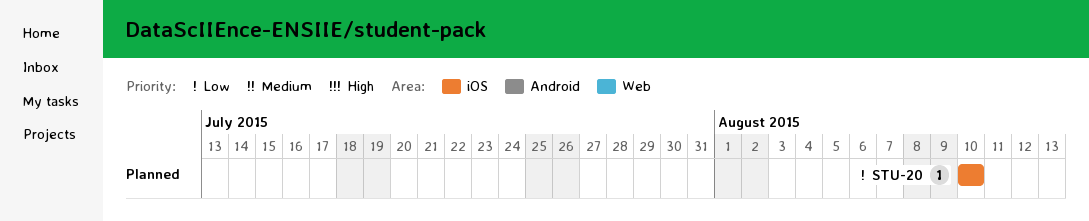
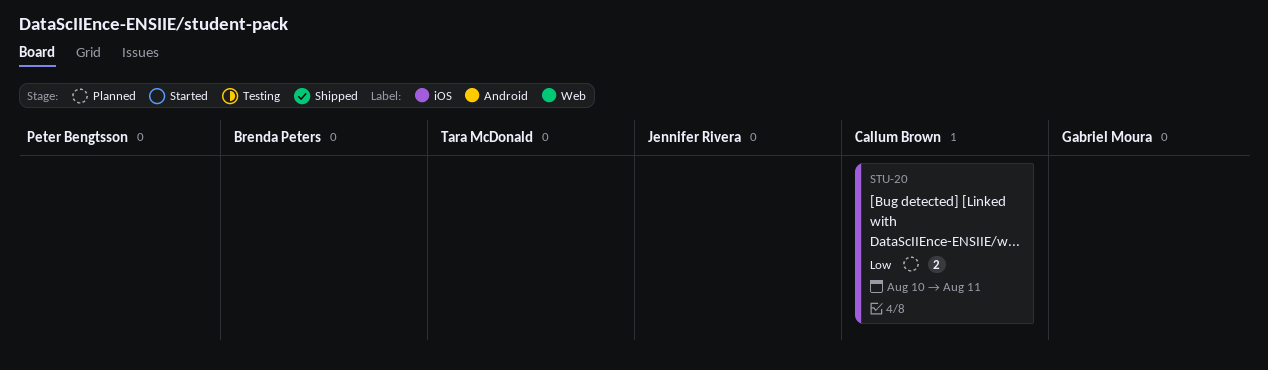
STU-20, estimate: 1 -> 2
STU-20, due: Aug 10 -> Aug 11

